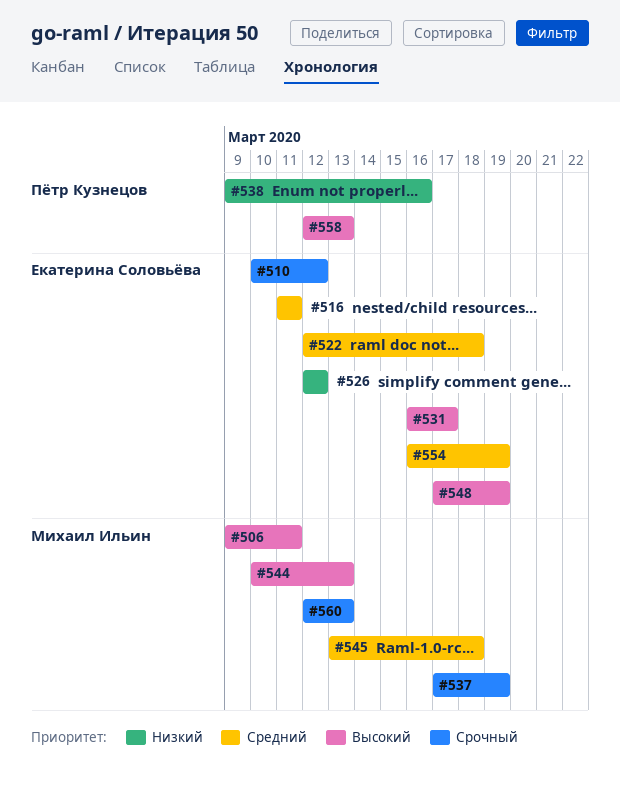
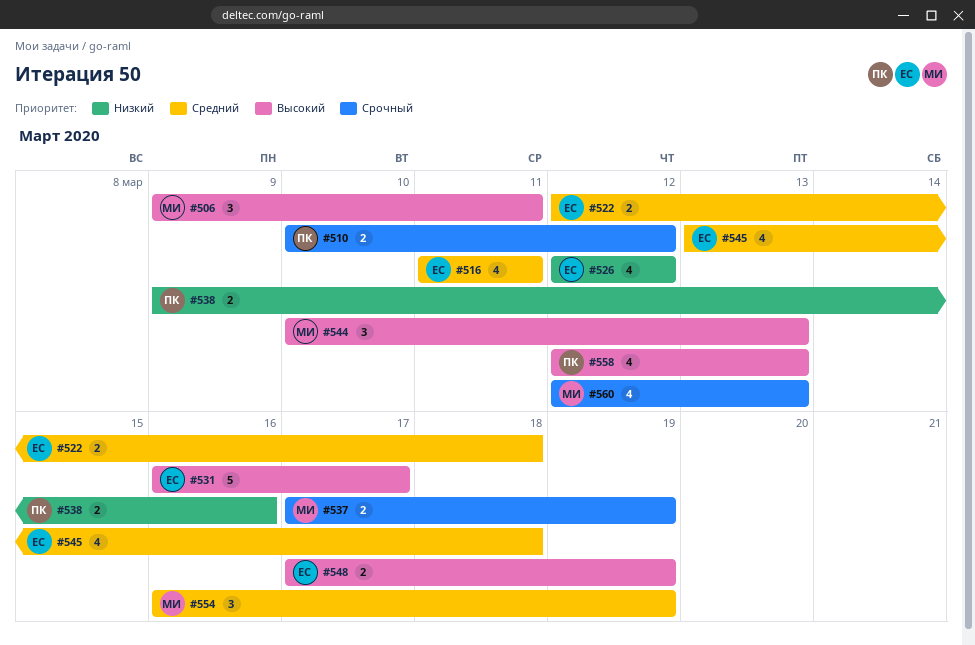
#510, owner: Екатерина Соловьёва -> Пётр Кузнецов
#545, owner: Михаил Ильин -> Екатерина Соловьёва
#554, owner: Екатерина Соловьёва -> Михаил Ильин

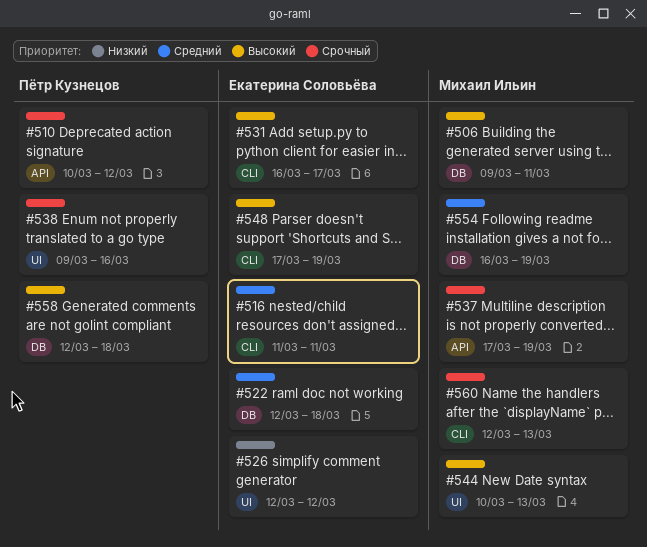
#538, priority: Низкий -> Срочный
#545: present -> none
#558, due: Mar 13 -> Mar 18

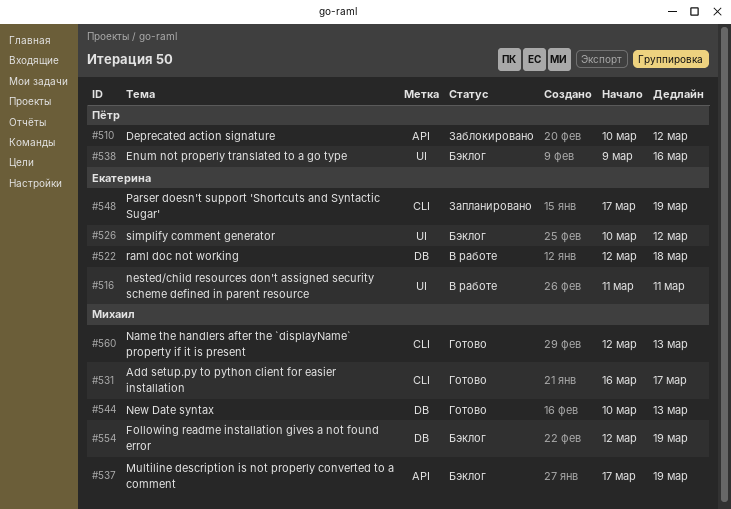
#506: present -> none
#516, label: CLI -> UI
#526, start: Mar 12 -> Mar 10
#531, owner: Екатерина Соловьёва -> Михаил Ильин
#544, label: UI -> DB
#554, start: Mar 16 -> Mar 12
#558: present -> none

